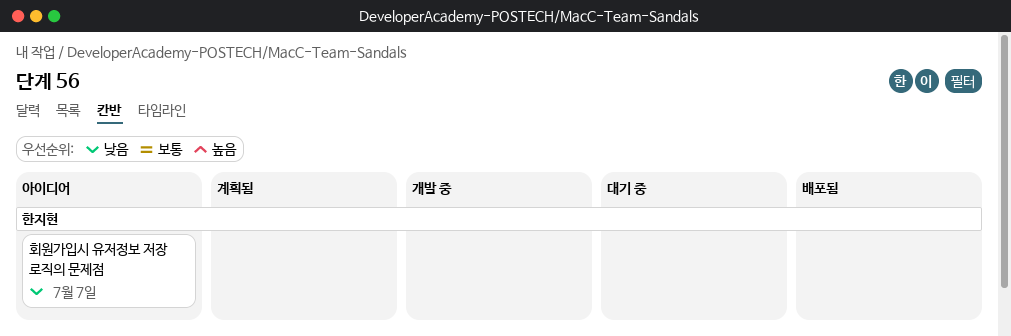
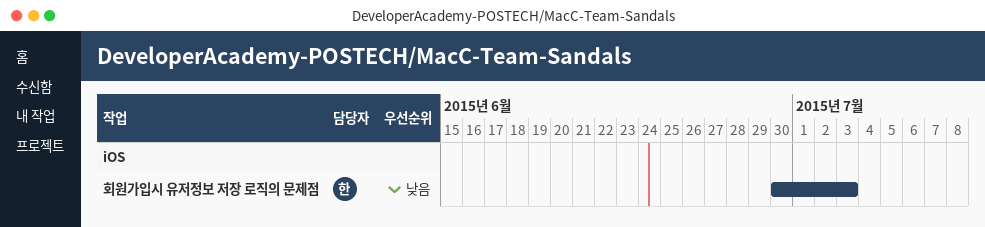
회원가입시 유저정보 저장 로직의 문제점, due: Jul 7 -> Jul 3

